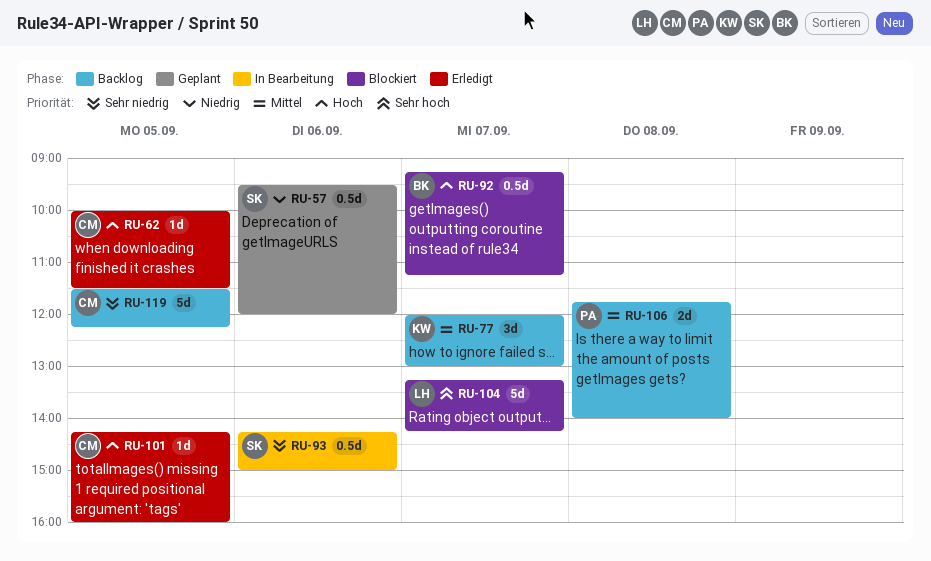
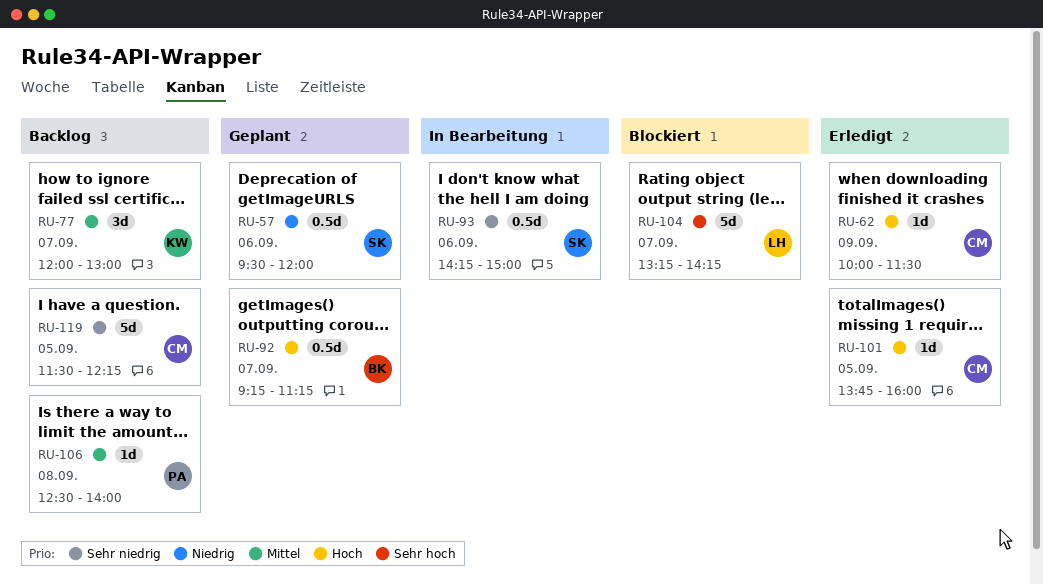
RU-62, day: Sep 5 -> Sep 9
RU-92, status: Blockiert -> Geplant
RU-101, begins: 14:15 -> 13:45
RU-106, estimate: 2d -> 1d
RU-106, begins: 11:45 -> 12:30

